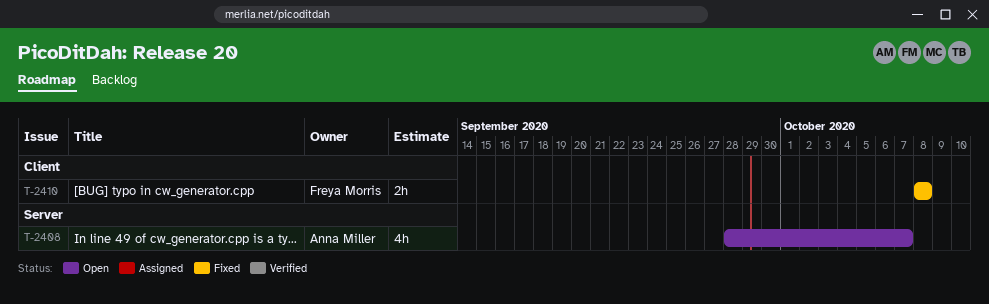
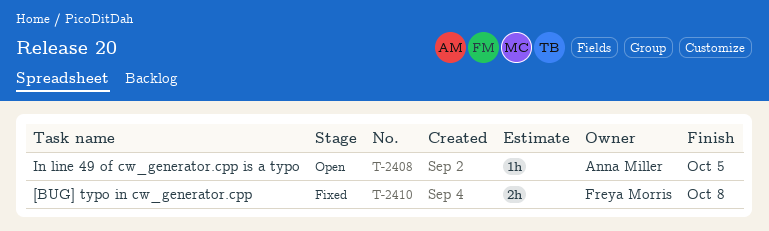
T-2408, estimate: 4h -> 1h
T-2408, due: Oct 7 -> Oct 5

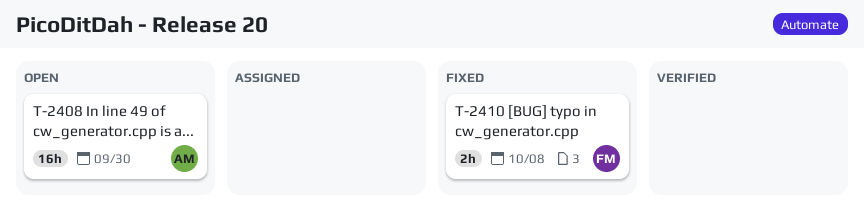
T-2408, estimate: 1h -> 16h
T-2408, due: Oct 5 -> Sep 30

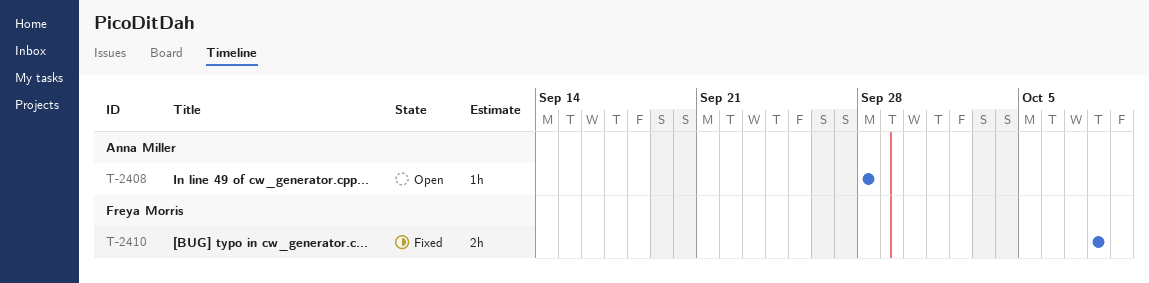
T-2408, estimate: 16h -> 1h
T-2408, due: Sep 30 -> Sep 28

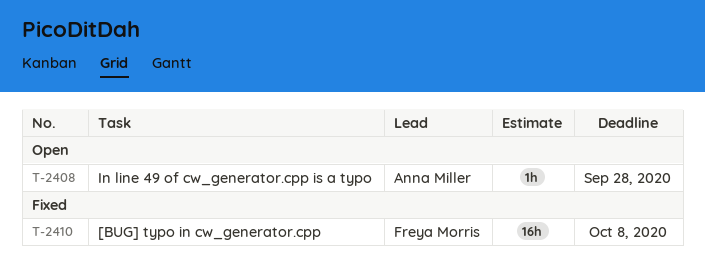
T-2410, estimate: 2h -> 16h

